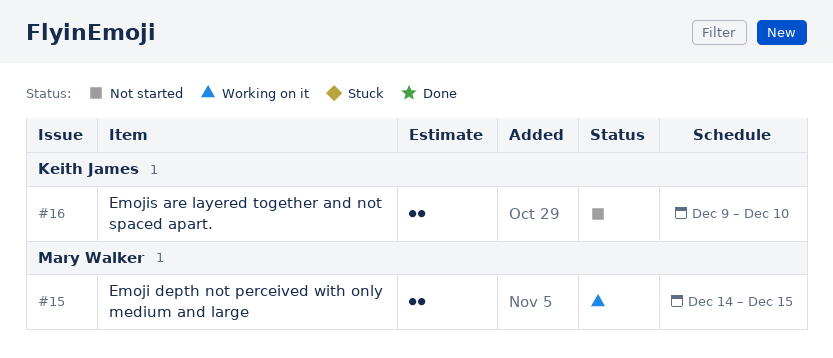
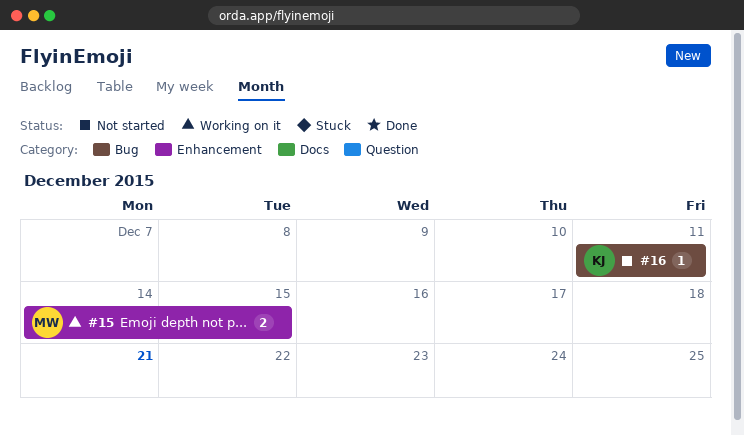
#16, estimate: 2 -> 1
#16, start: Dec 9 -> Dec 11
#16, due: Dec 10 -> Dec 11

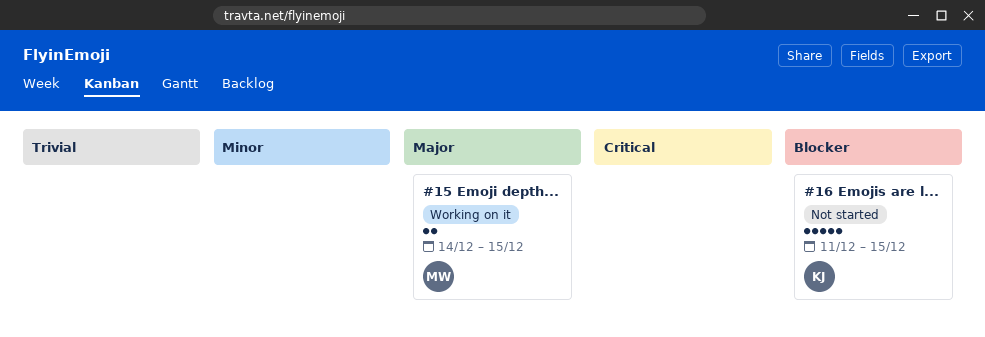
#16, estimate: 1 -> 5
#16, due: Dec 11 -> Dec 15

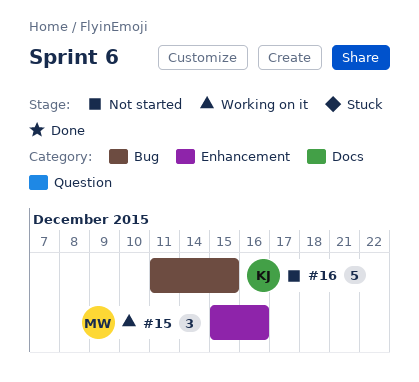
#15, estimate: 2 -> 3
#15, start: Dec 14 -> Dec 15
#15, due: Dec 15 -> Dec 16

